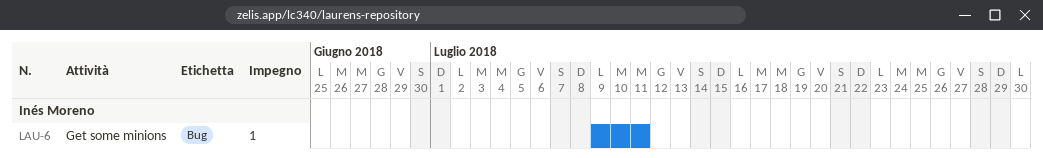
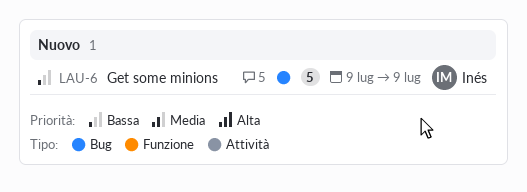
LAU-6, estimate: 1 -> 5
LAU-6, due: Jul 11 -> Jul 9

